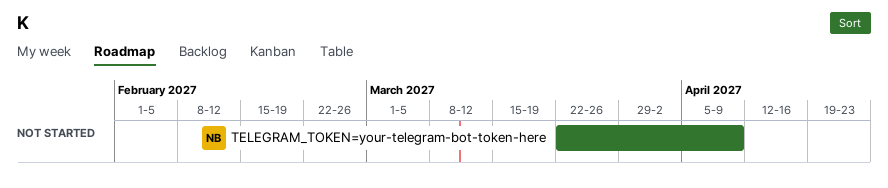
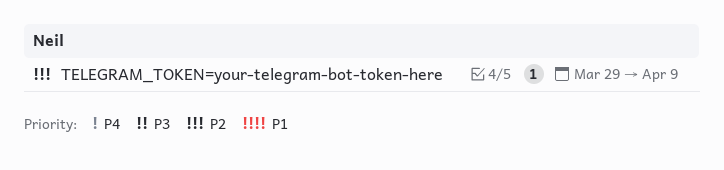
TELEGRAM_TOKEN=your-telegram-bot-token-here, start: Mar 22 -> Mar 29

